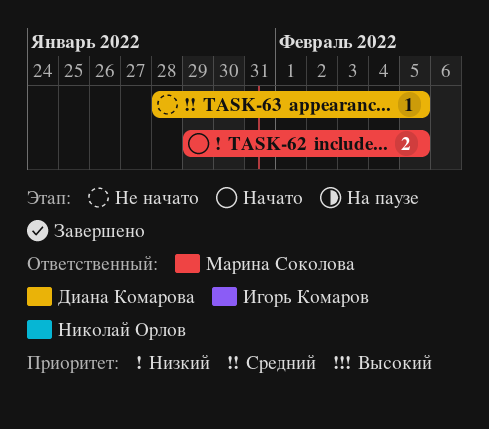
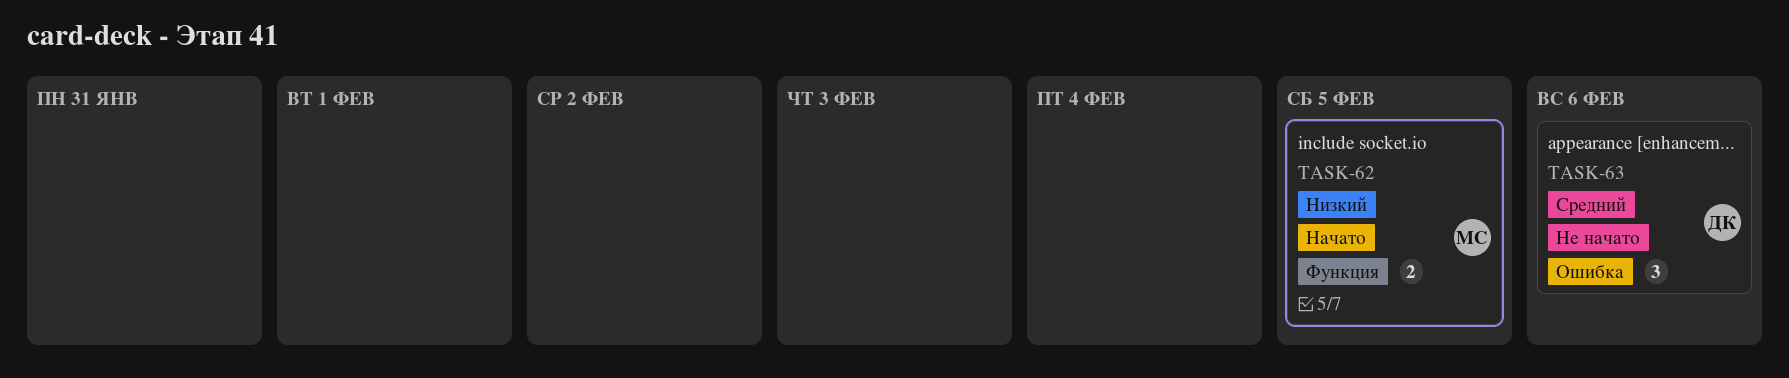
TASK-63, estimate: 1 -> 3
TASK-63, due: Feb 5 -> Feb 6

